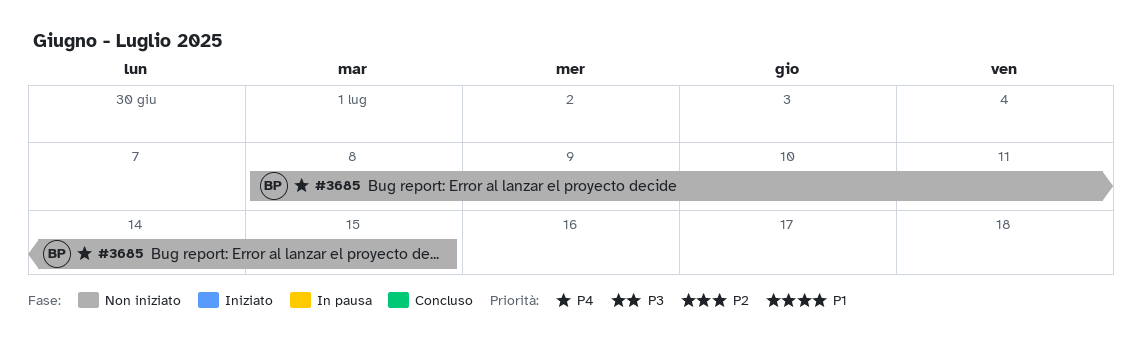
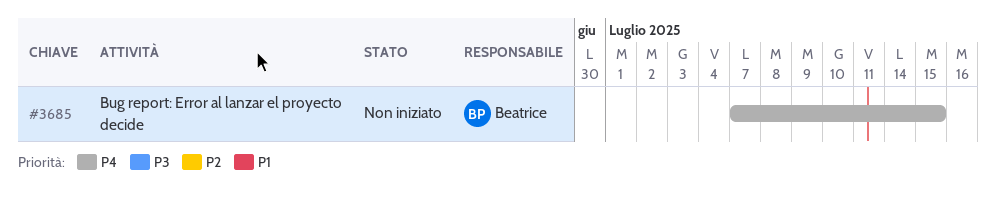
#3685, start: Jul 8 -> Jul 7

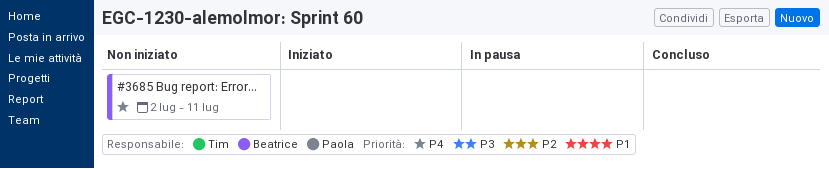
#3685, start: Jul 7 -> Jul 2
#3685, due: Jul 15 -> Jul 11

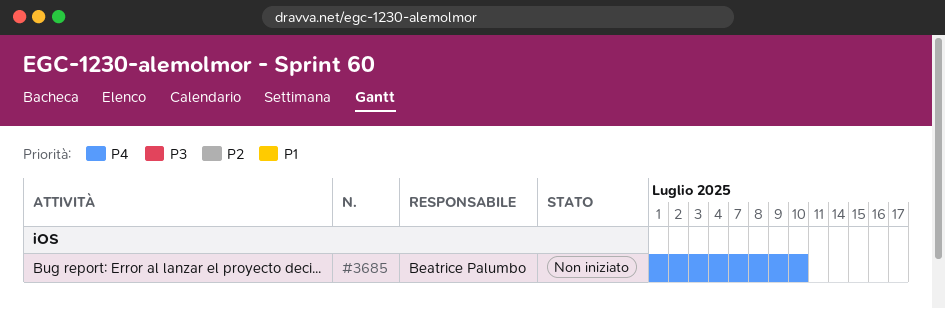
#3685, start: Jul 2 -> Jul 1
#3685, due: Jul 11 -> Jul 10

